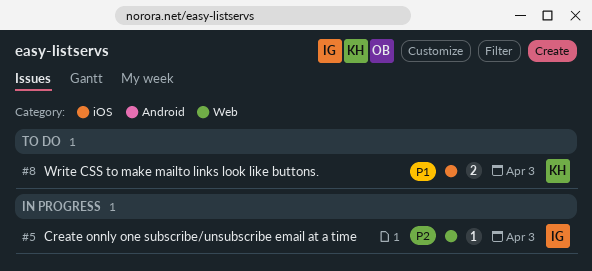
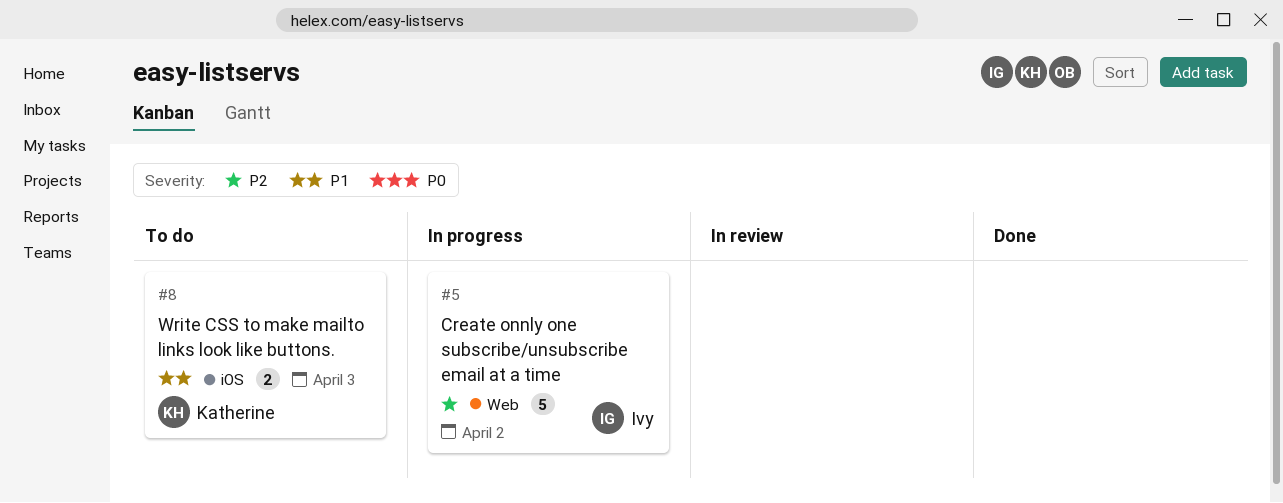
#5, estimate: 1 -> 5
#5, due: Apr 3 -> Apr 2

